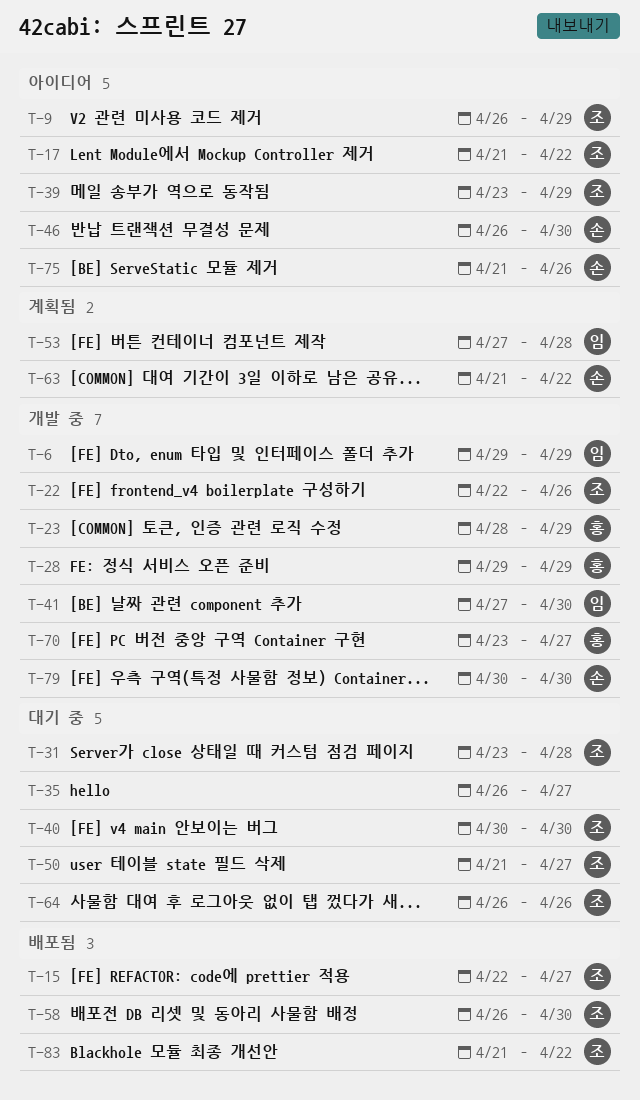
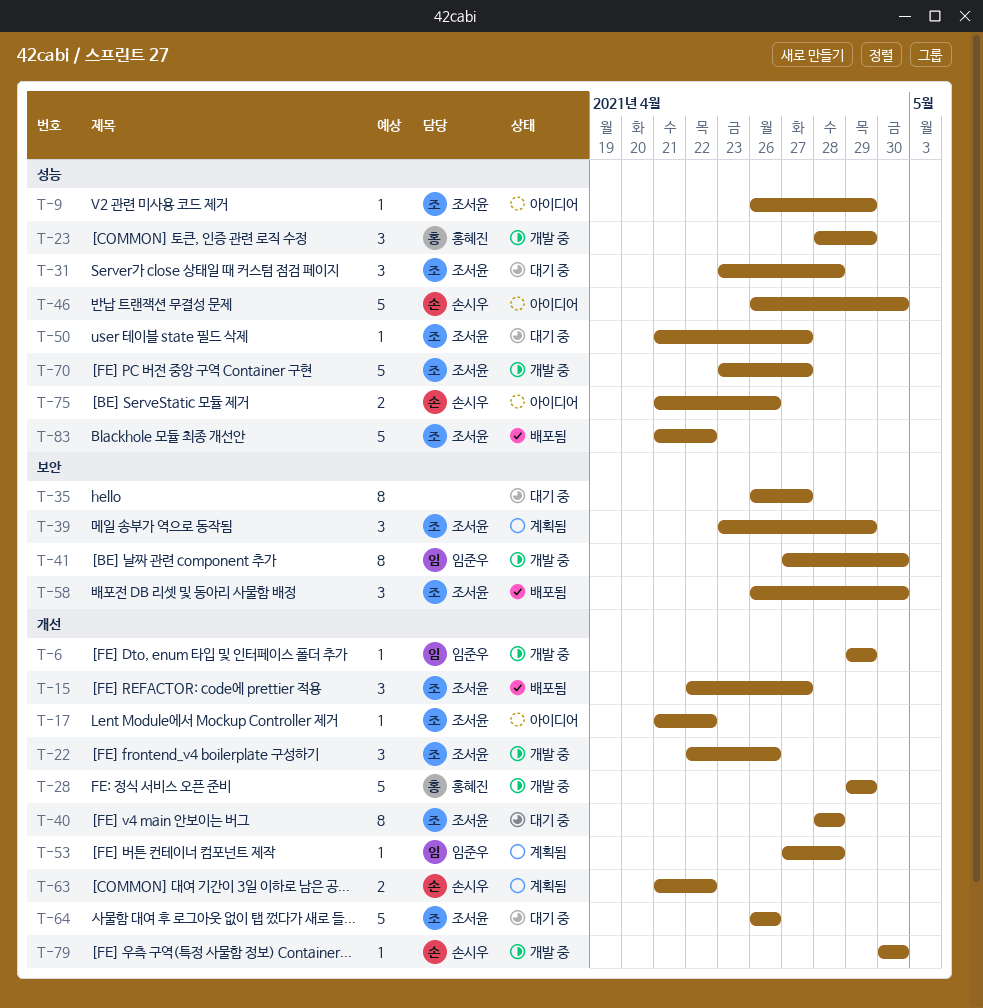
T-39, status: 아이디어 -> 계획됨
T-40, start: Apr 30 -> Apr 28
T-40, due: Apr 30 -> Apr 28
T-70, owner: 홍혜진 -> 조서윤

